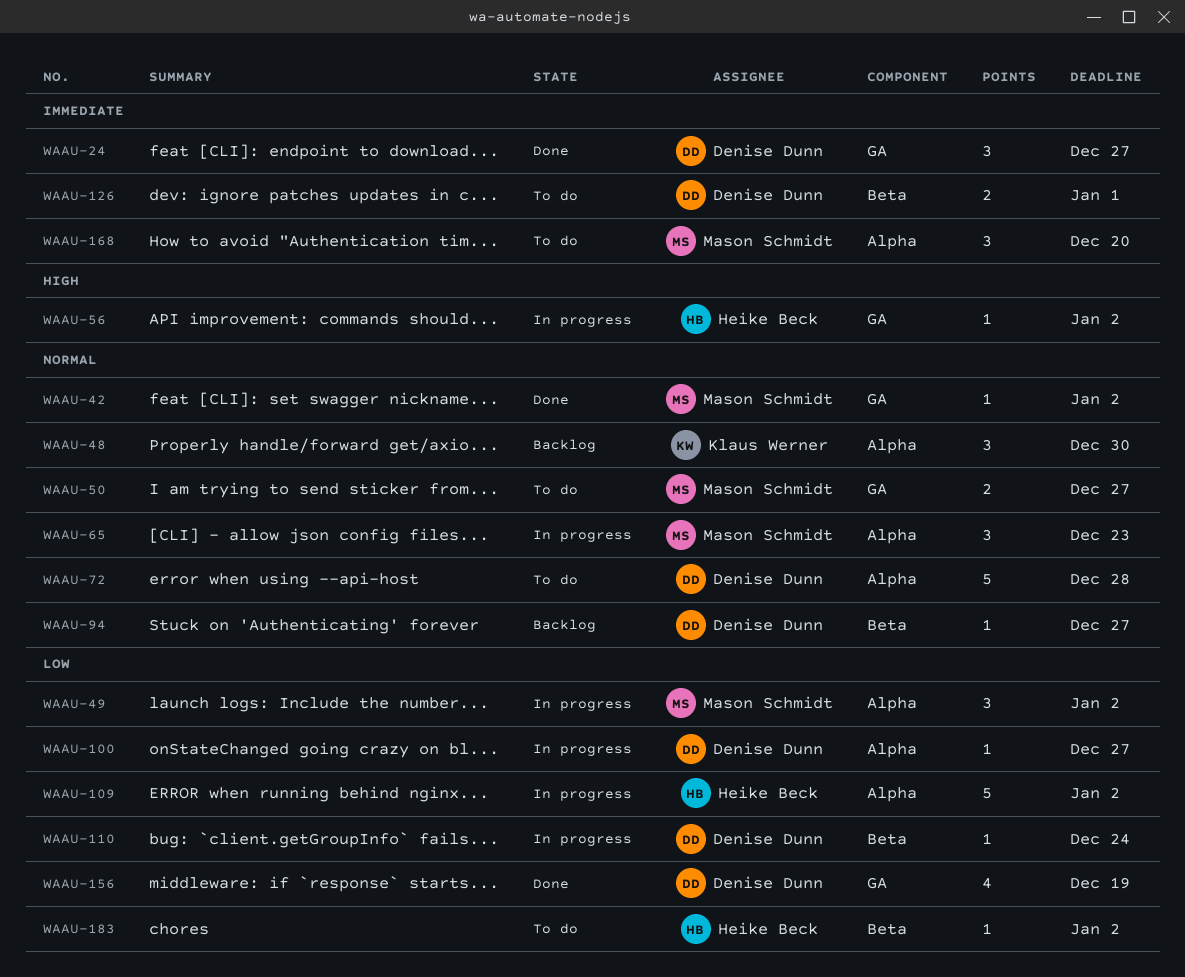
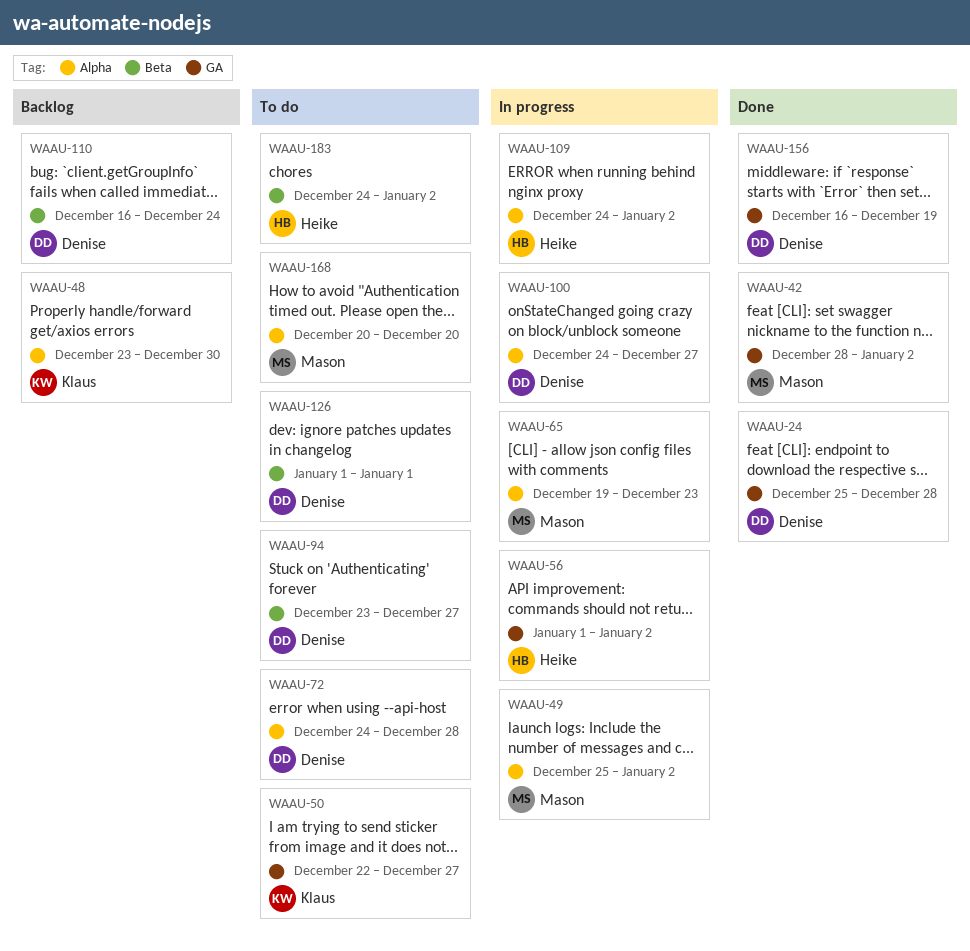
WAAU-24, due: Dec 27 -> Dec 28
WAAU-50, owner: Mason Schmidt -> Klaus Werner
WAAU-94, status: Backlog -> To do
WAAU-110, status: In progress -> Backlog

